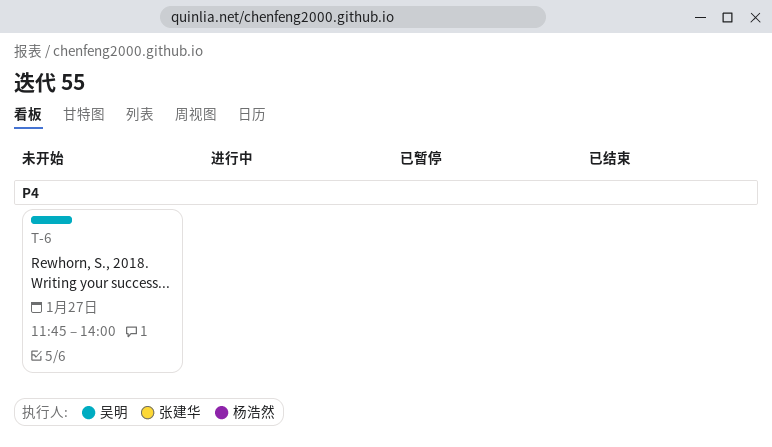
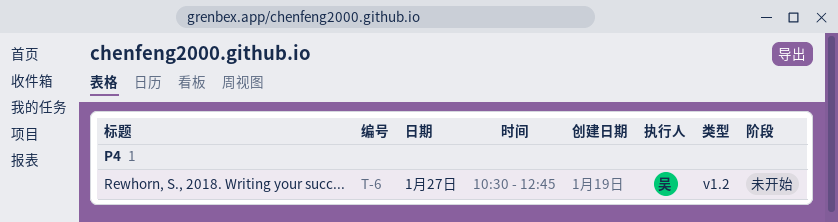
T-6, begins: 11:45 -> 10:30
T-6, ends: 14:00 -> 12:45

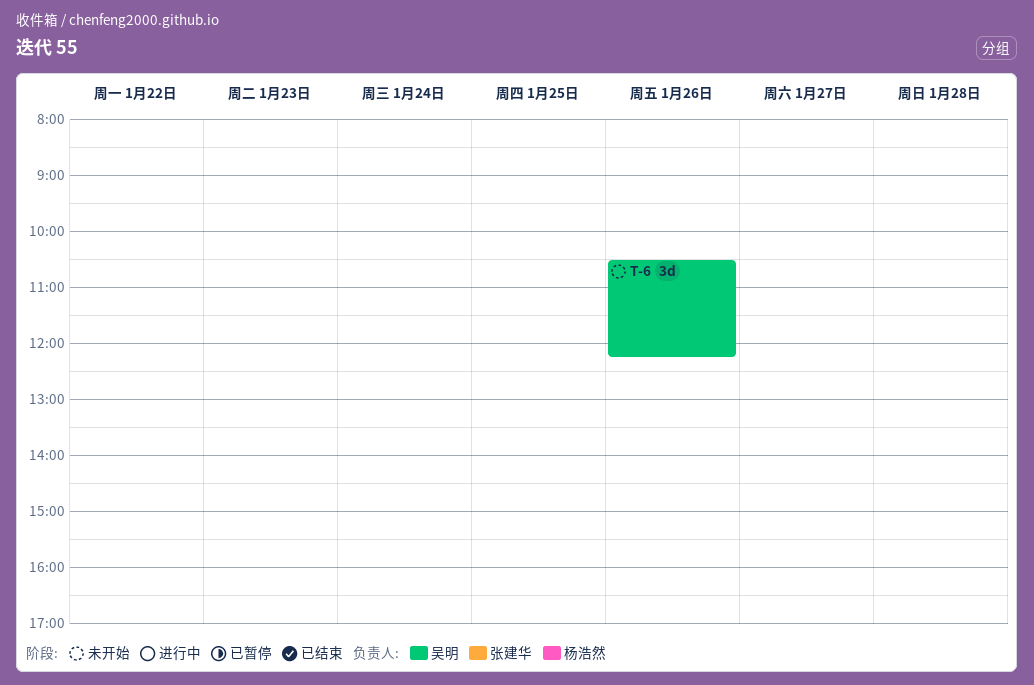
T-6, day: Jan 27 -> Jan 26
T-6, ends: 12:45 -> 12:15

